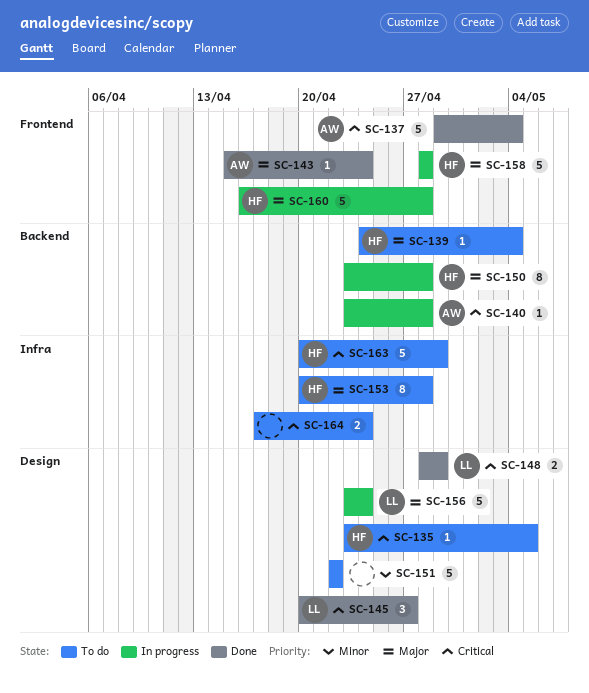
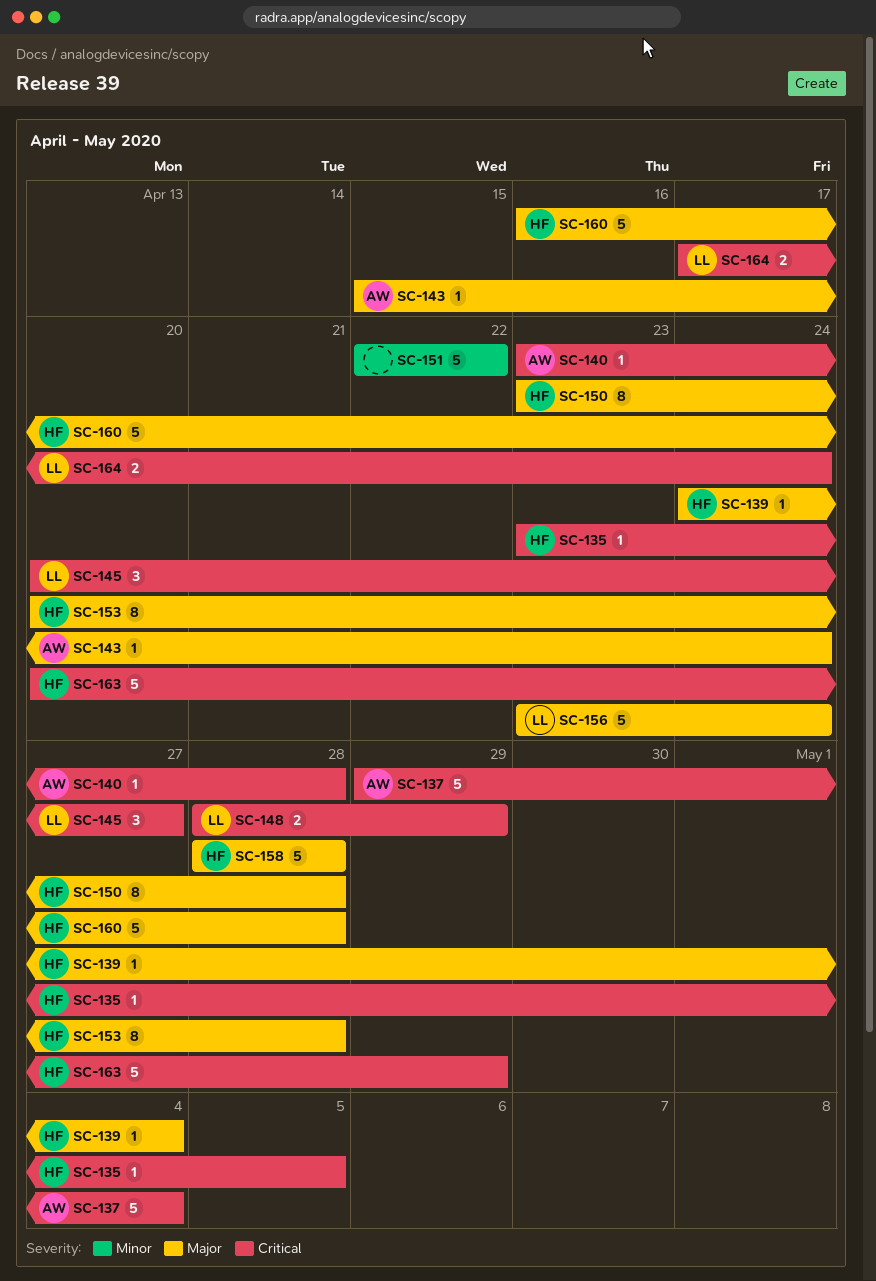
SC-164, owner: none -> LL

